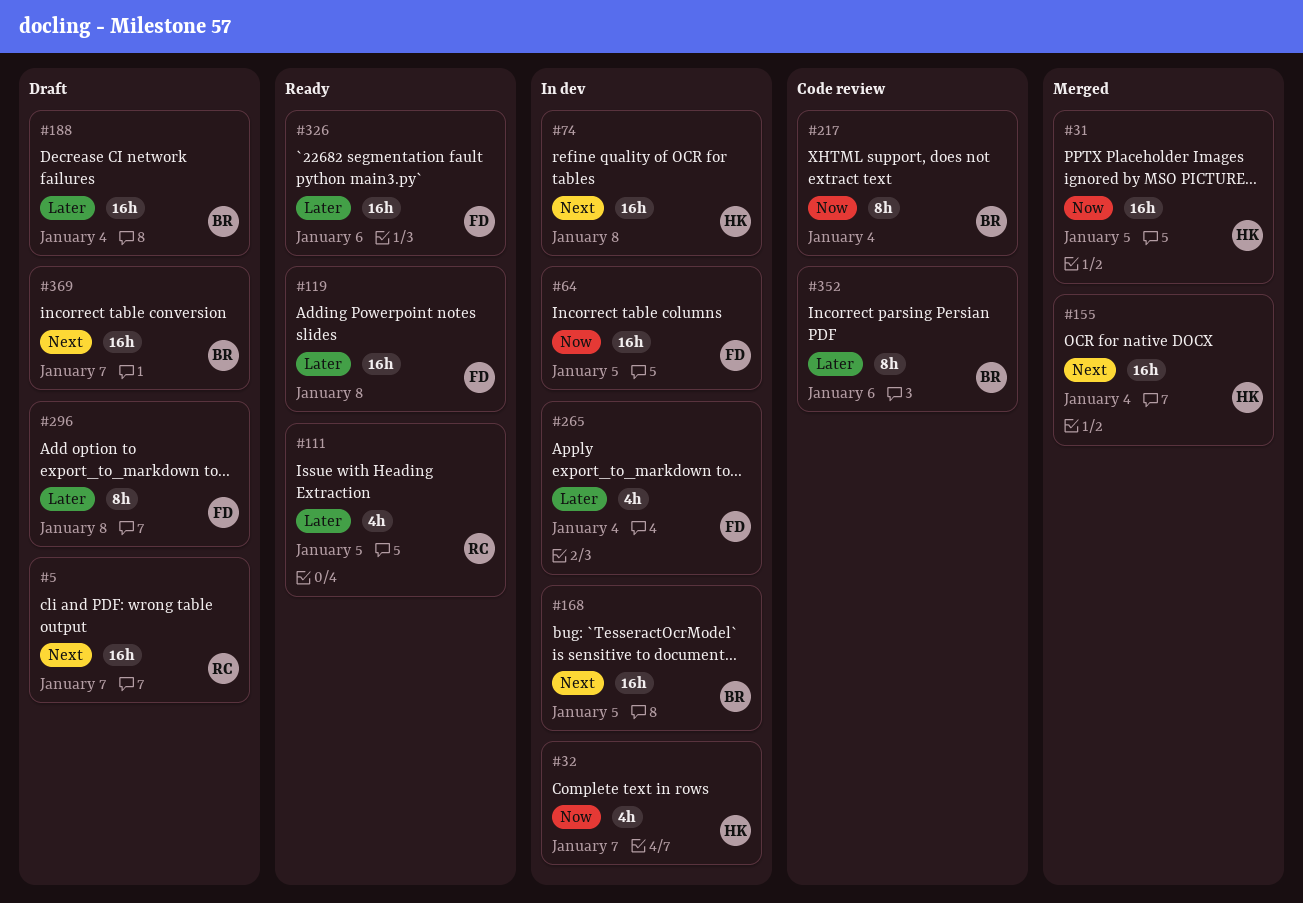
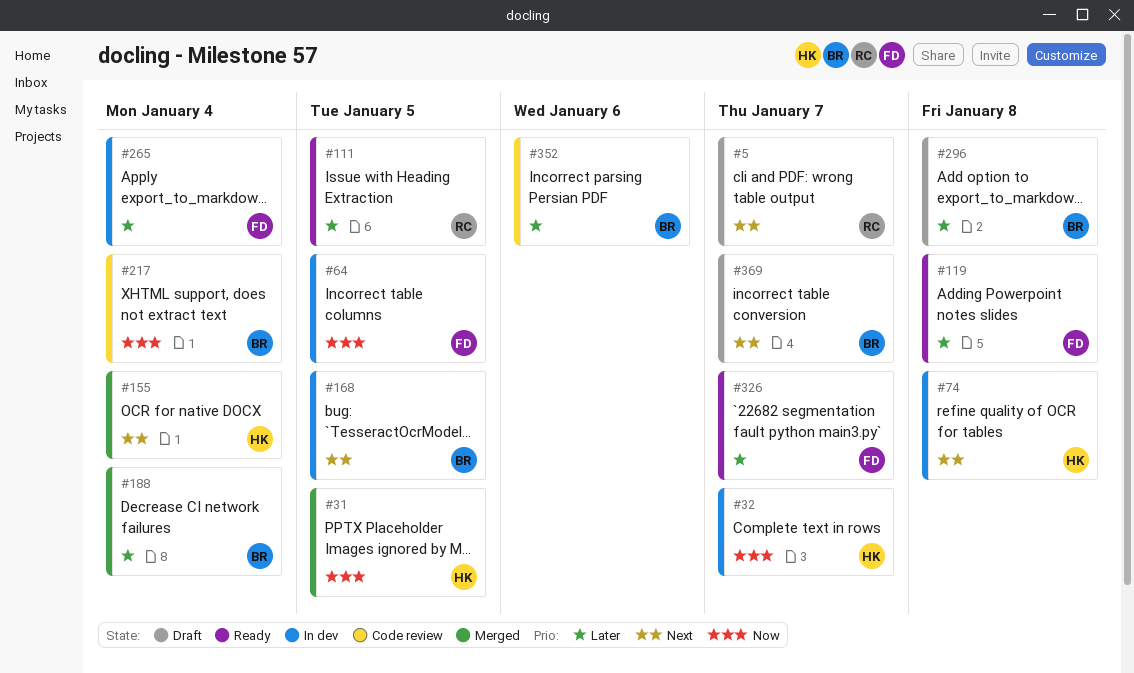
#188, status: Draft -> Merged
#296, owner: FD -> BR
#326, due: Jan 6 -> Jan 7

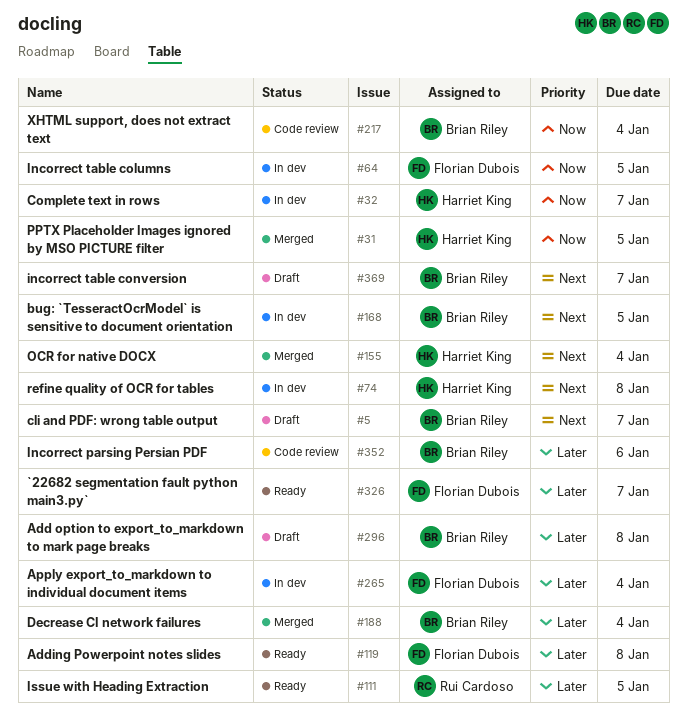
#5, owner: Rui Cardoso -> Brian Riley

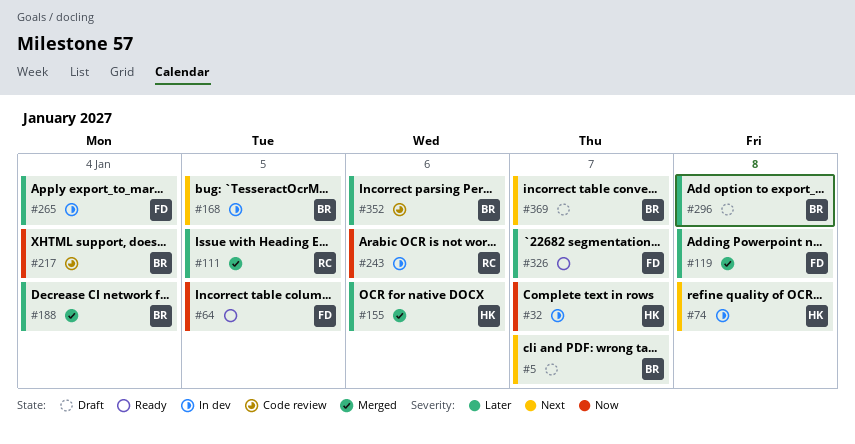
#31: present -> none
#64, status: In dev -> Ready
#111, status: Ready -> Merged
#119, status: Ready -> Merged
#155, priority: Next -> Later
#155, due: Jan 4 -> Jan 6
#243: none -> present

